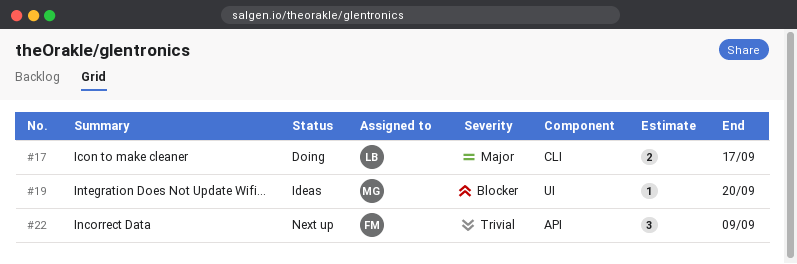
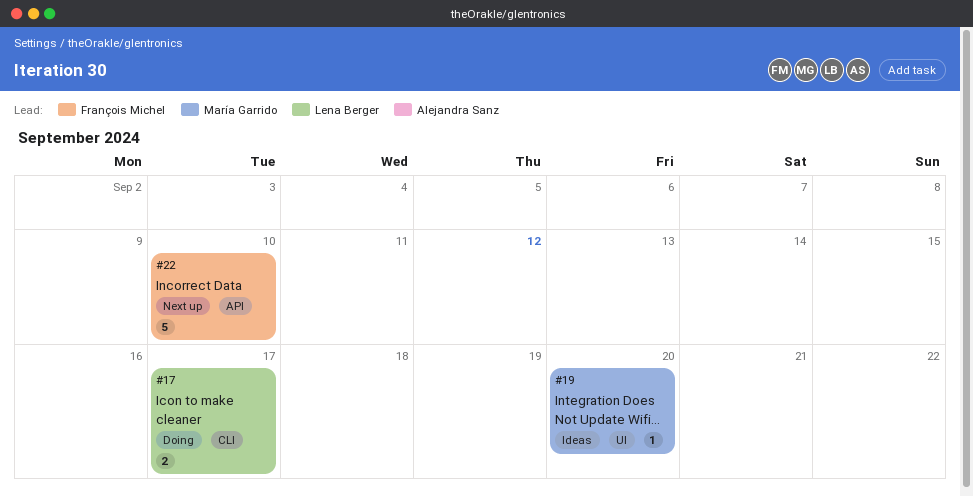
#22, estimate: 3 -> 5
#22, due: Sep 9 -> Sep 10

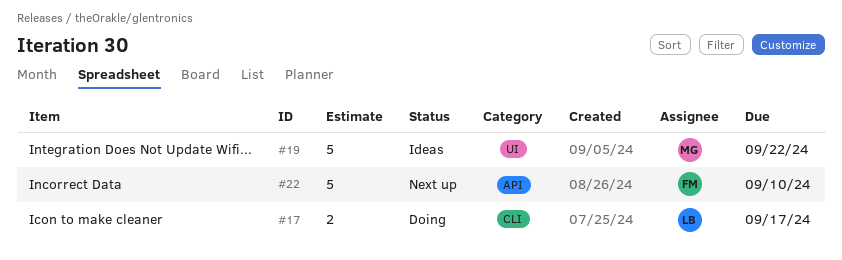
#19, estimate: 1 -> 5
#19, due: Sep 20 -> Sep 22

